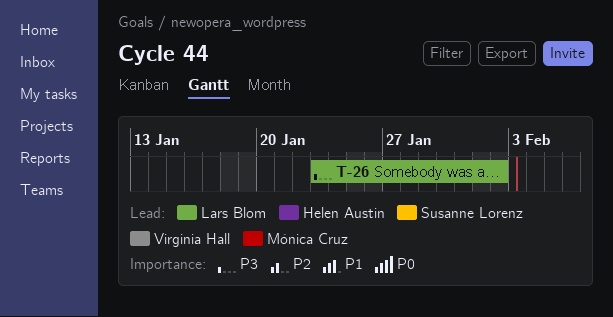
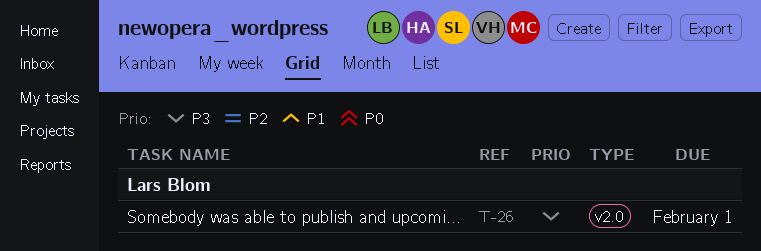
T-26, due: Feb 2 -> Feb 1

